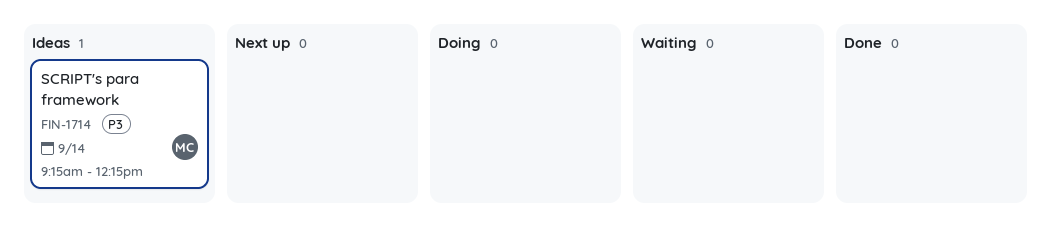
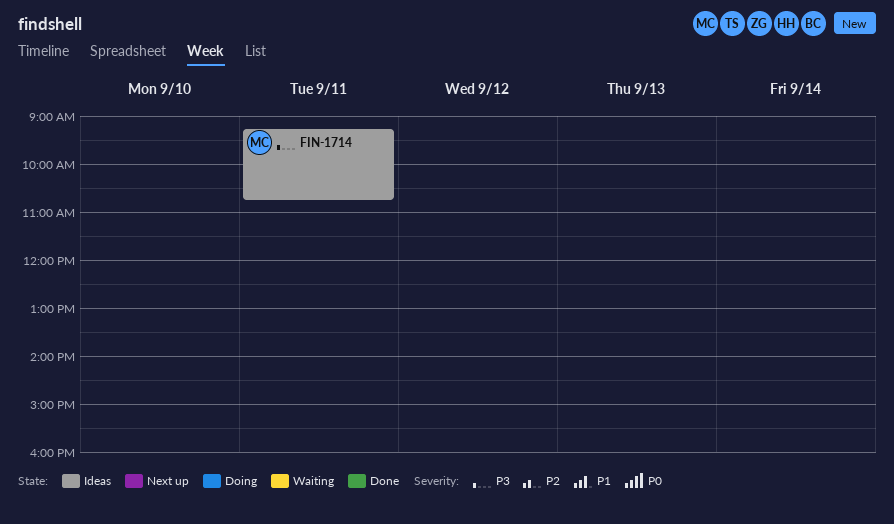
FIN-1714, day: Sep 14 -> Sep 11
FIN-1714, ends: 12:15 -> 10:45

